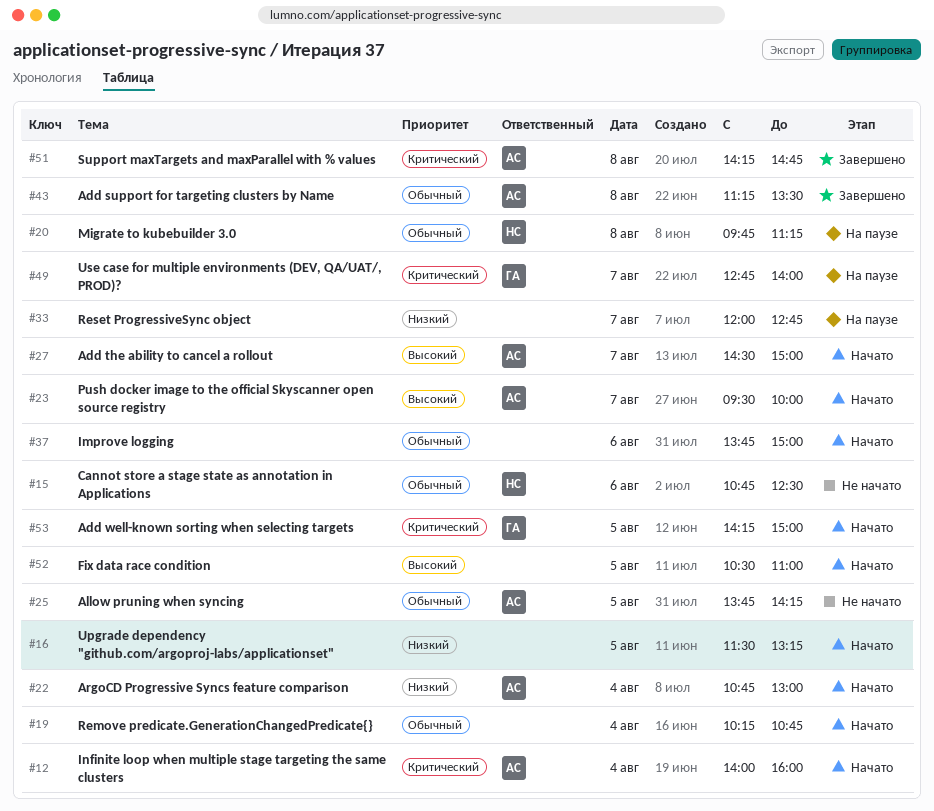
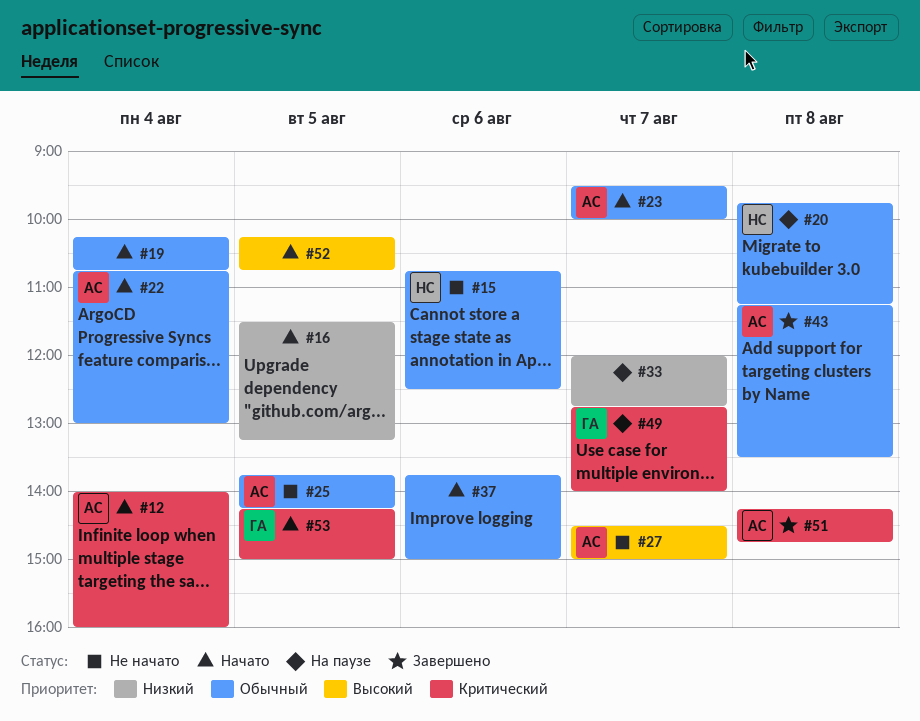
#22, priority: Низкий -> Обычный
#23, priority: Высокий -> Обычный
#27, status: Начато -> Не начато
#52, begins: 10:30 -> 10:15
#52, ends: 11:00 -> 10:45

